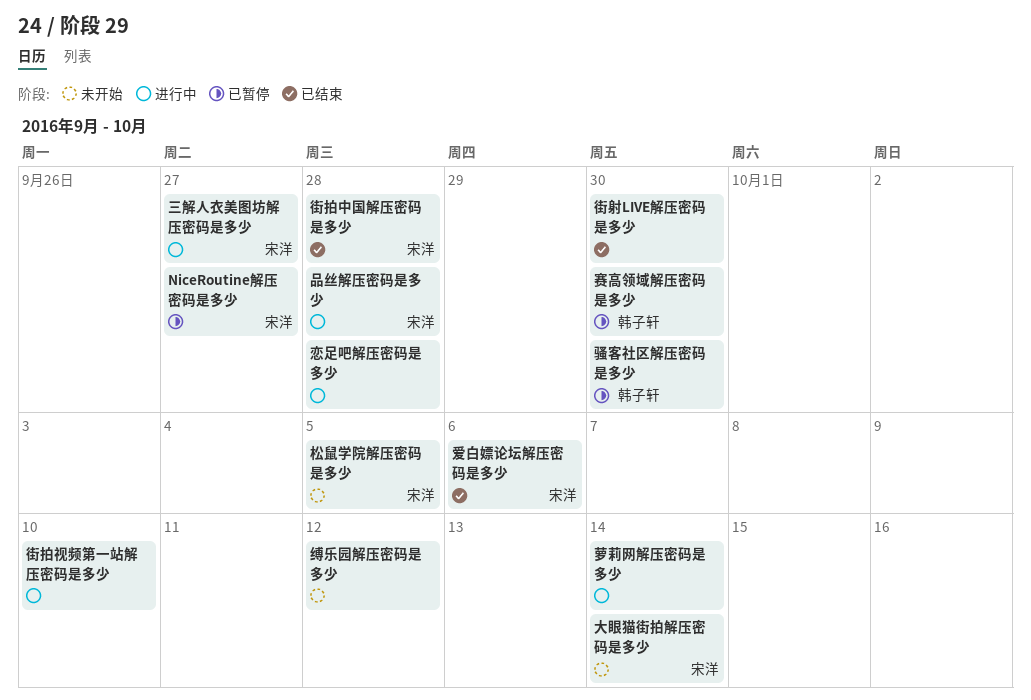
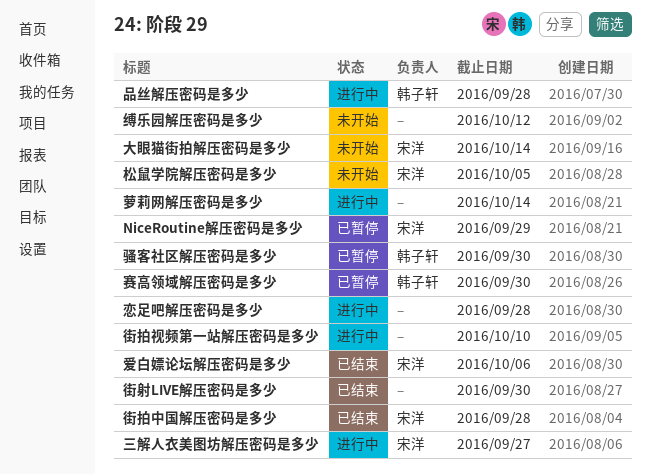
NiceRoutine解压密码是多少, due: Sep 27 -> Sep 29
品丝解压密码是多少, owner: 宋洋 -> 韩子轩

